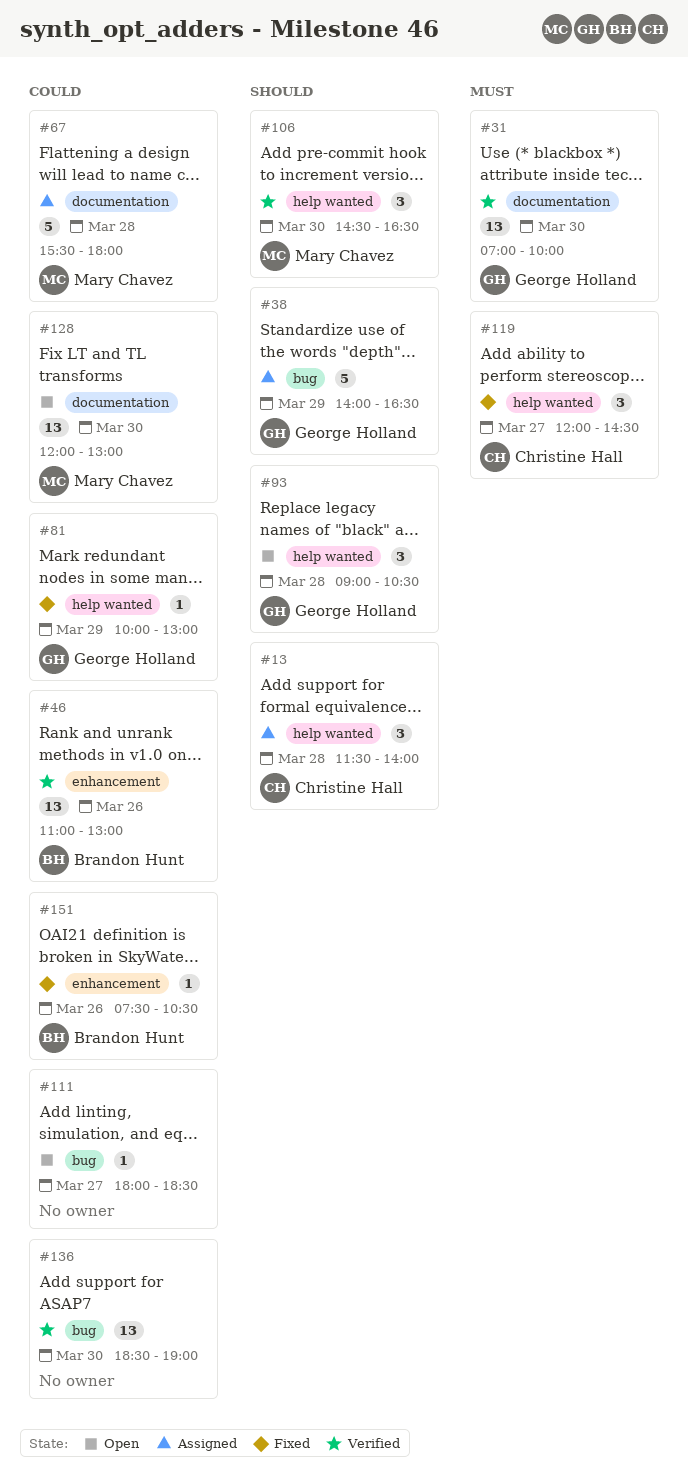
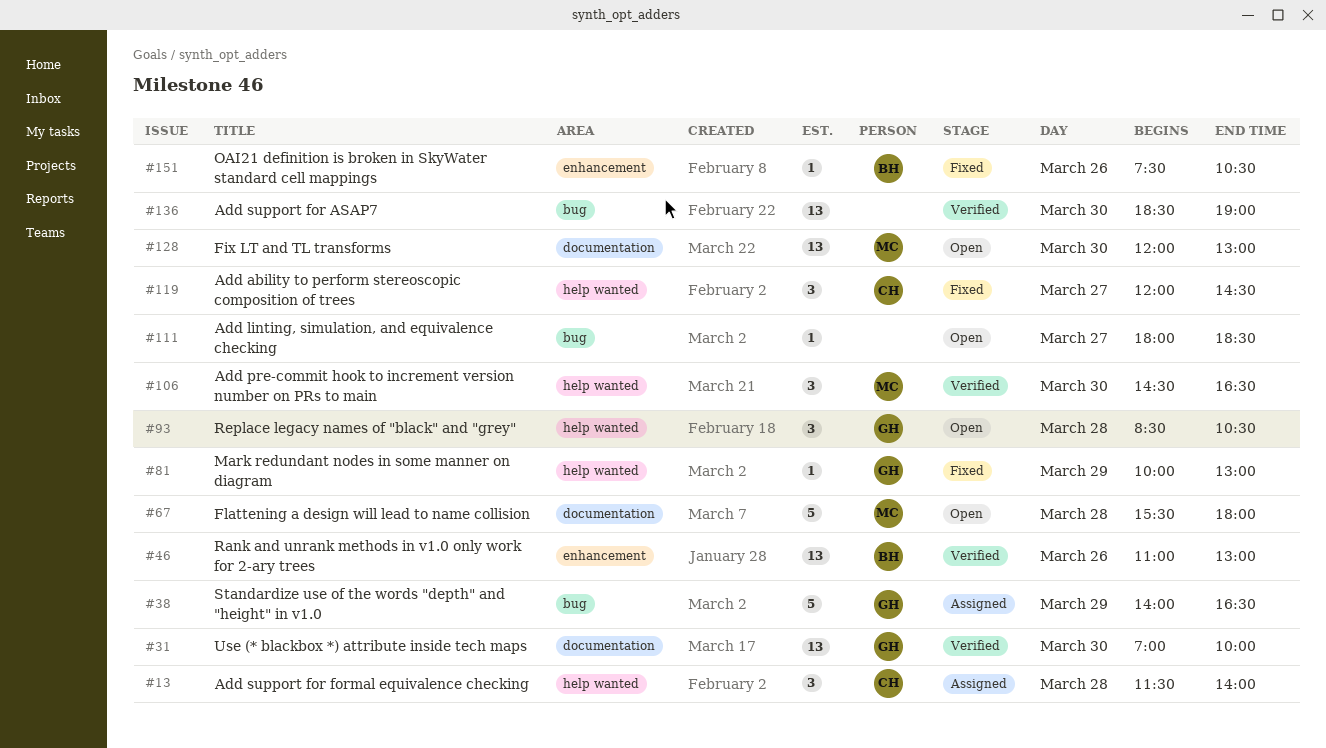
#67, status: Assigned -> Open
#93, begins: 09:00 -> 08:30

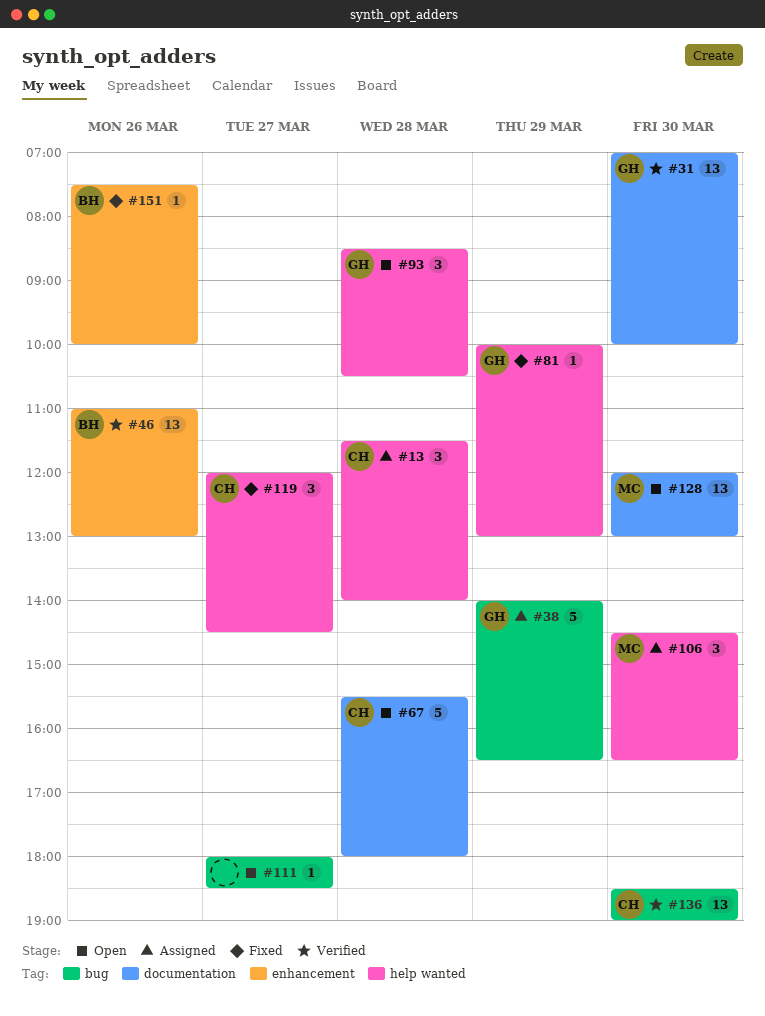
#67, owner: MC -> CH
#106, status: Verified -> Assigned
#136, owner: none -> CH
#151, ends: 10:30 -> 10:00

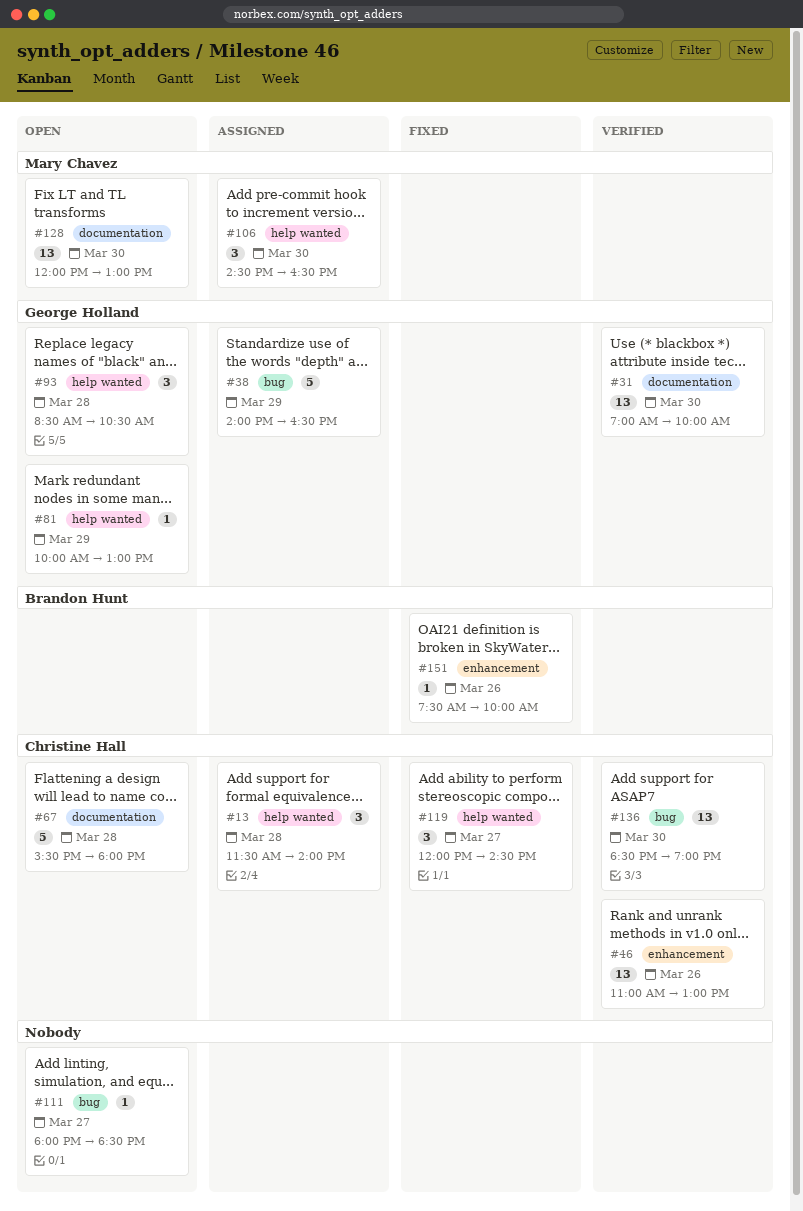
#46, owner: Brandon Hunt -> Christine Hall
#81, status: Fixed -> Open

